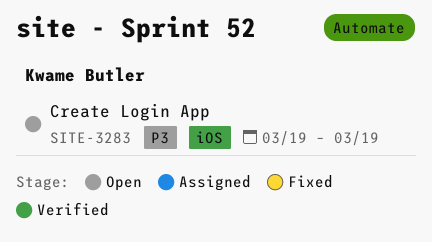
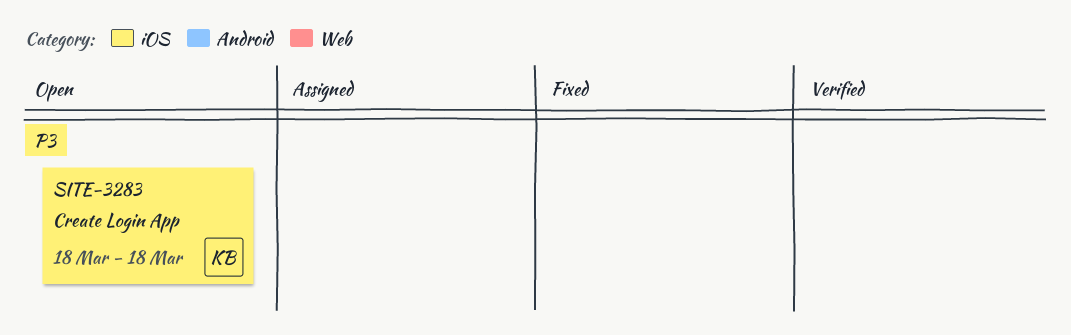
SITE-3283, start: Mar 19 -> Mar 18
SITE-3283, due: Mar 19 -> Mar 18

